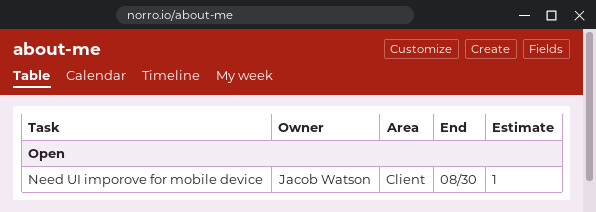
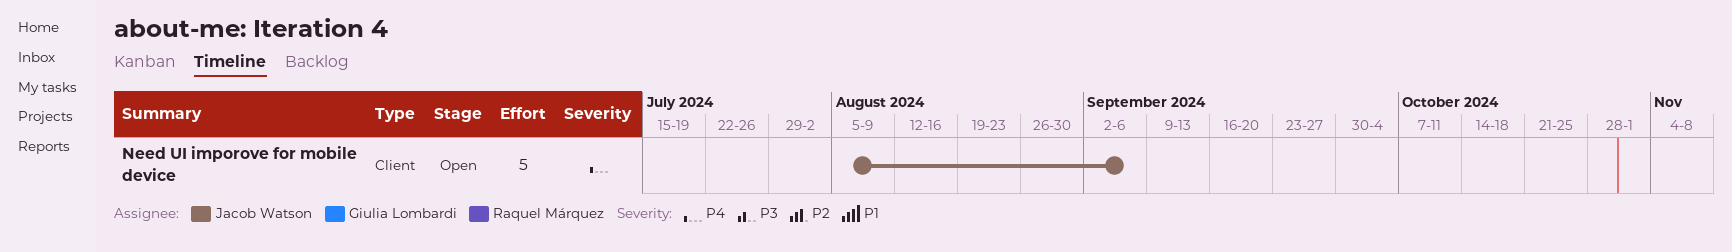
Need UI imporove for mobile device, estimate: 1 -> 5
Need UI imporove for mobile device, due: Aug 30 -> Sep 6

